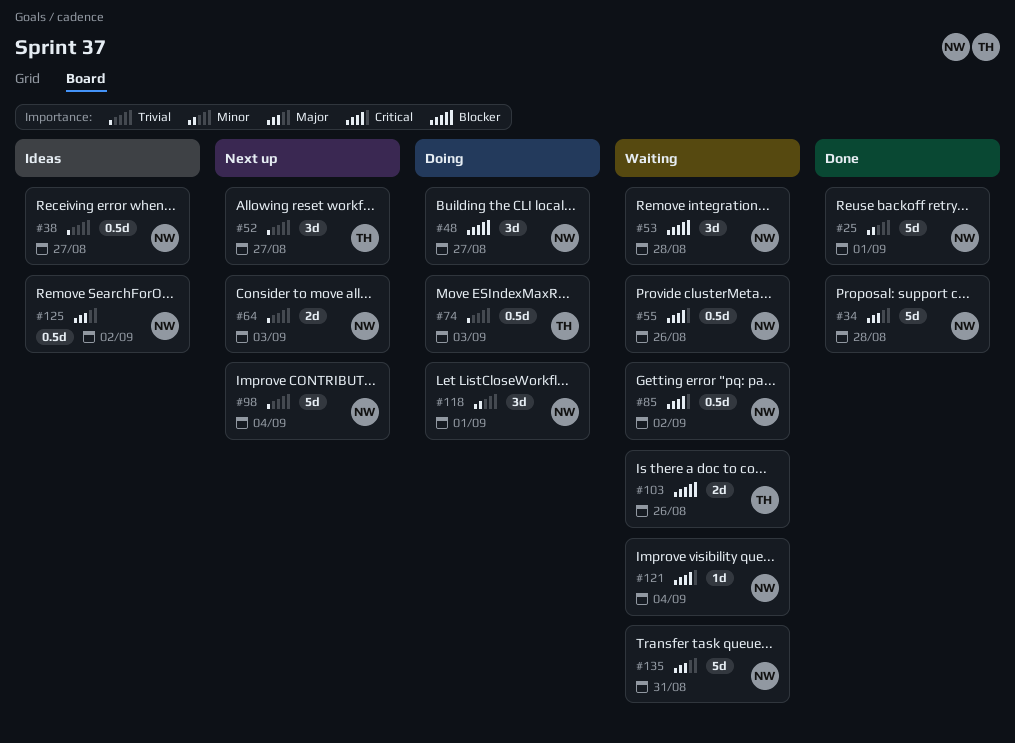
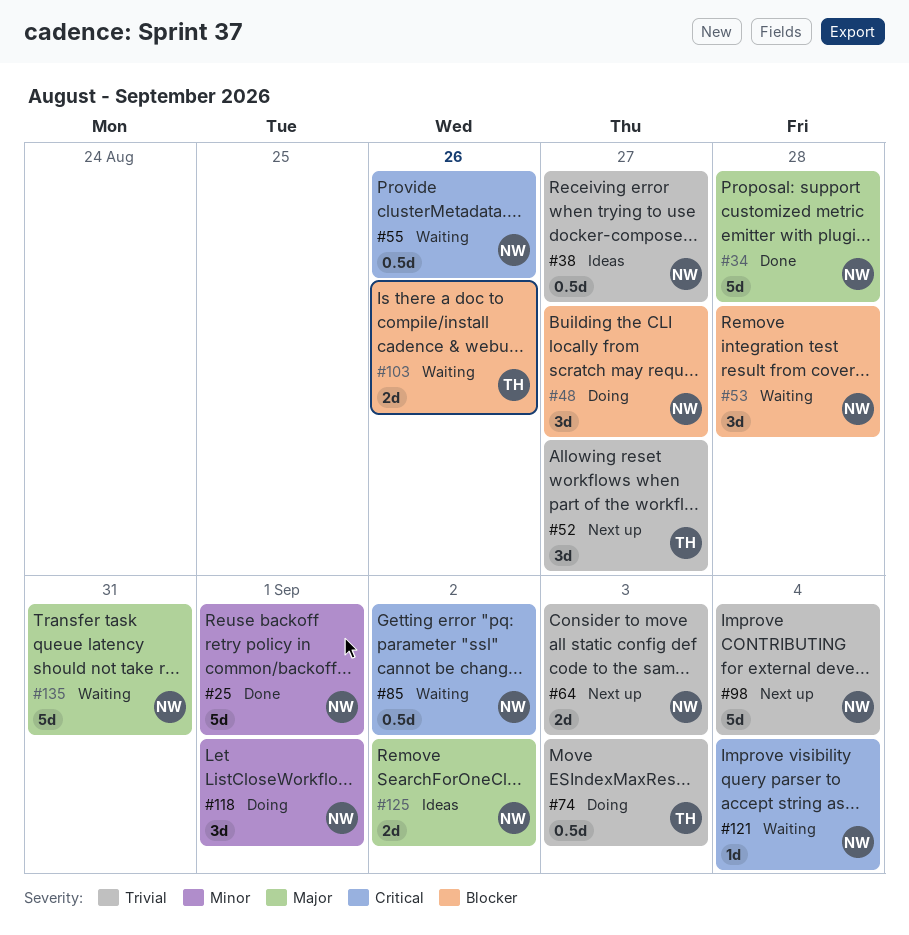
#125, estimate: 0.5d -> 2d

